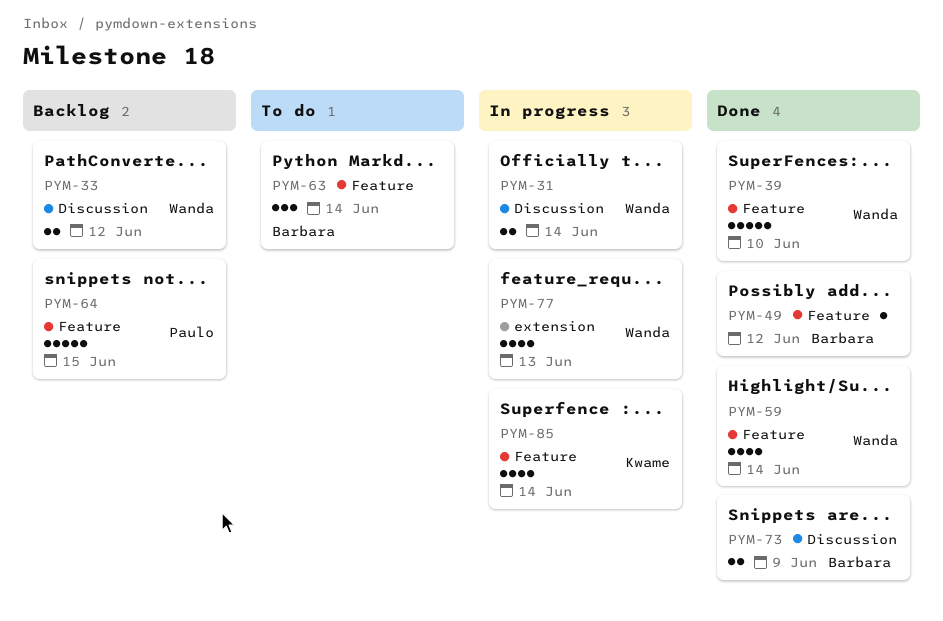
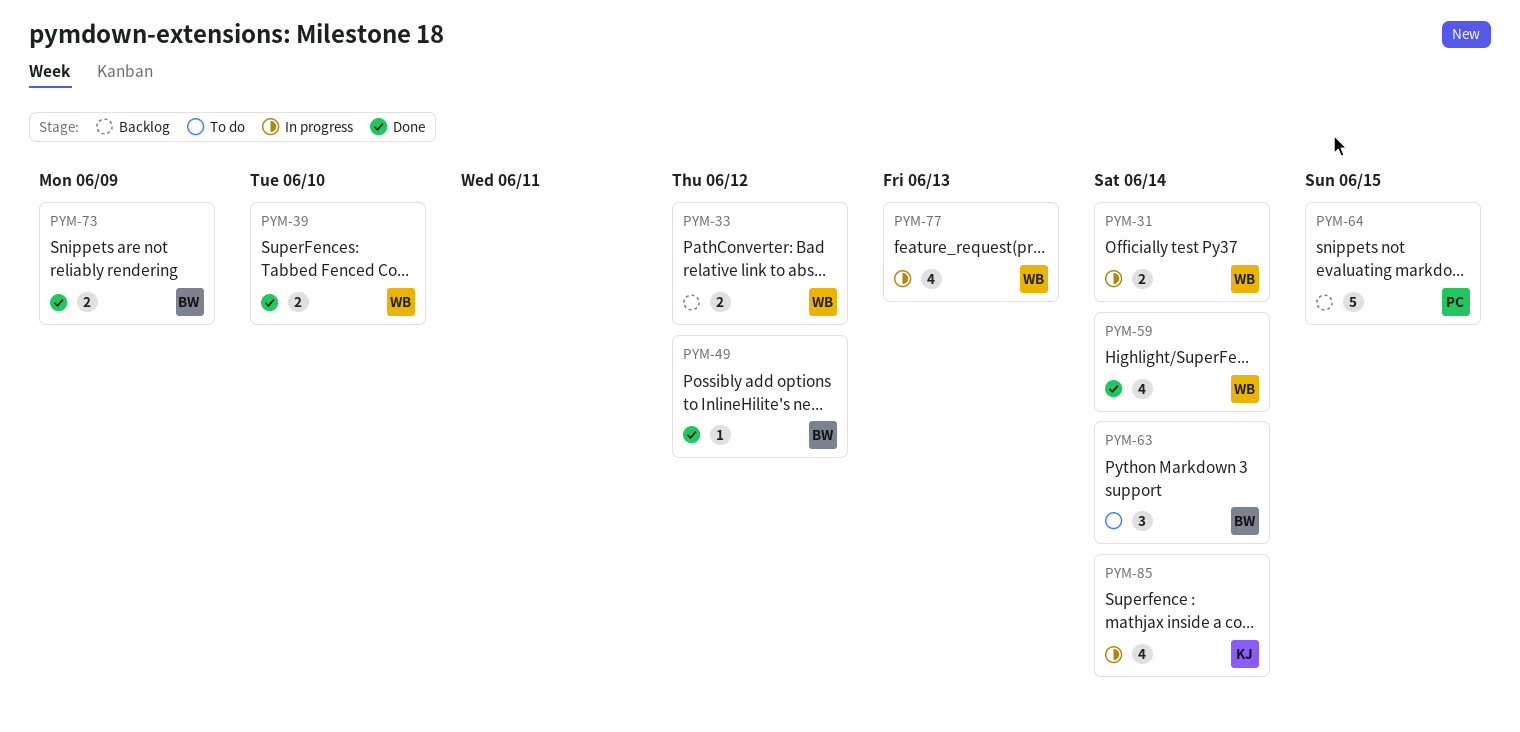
PYM-39, estimate: 5 -> 2

